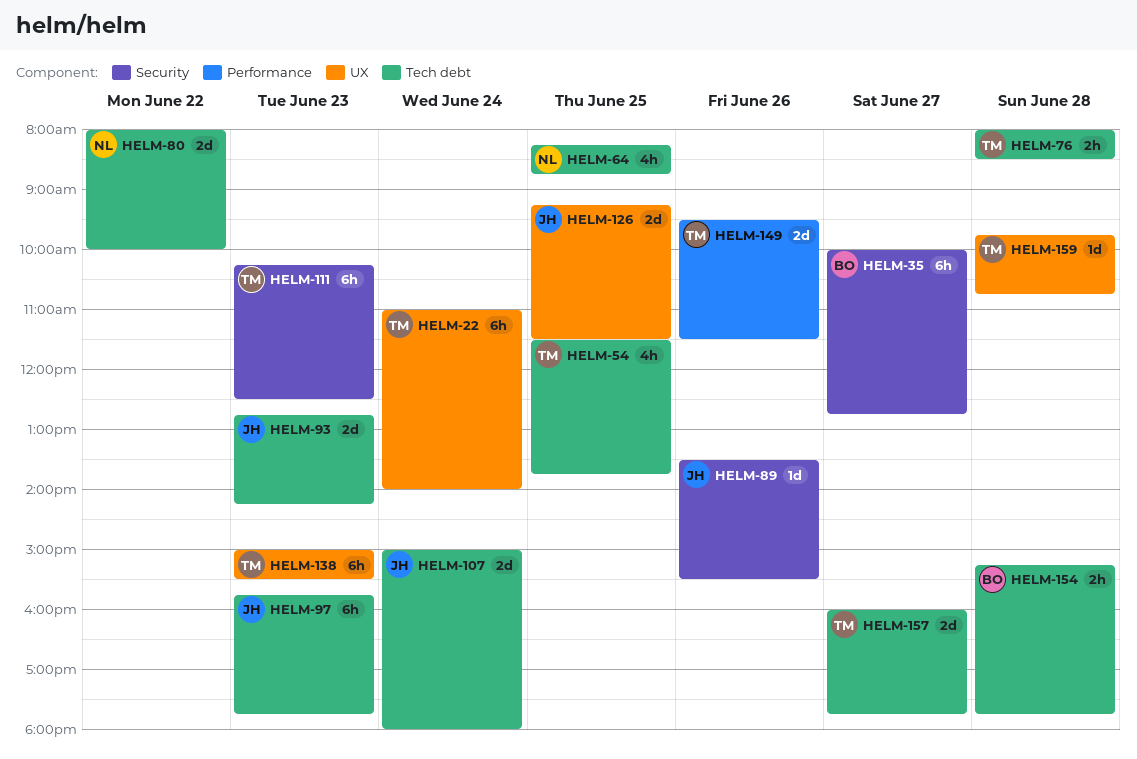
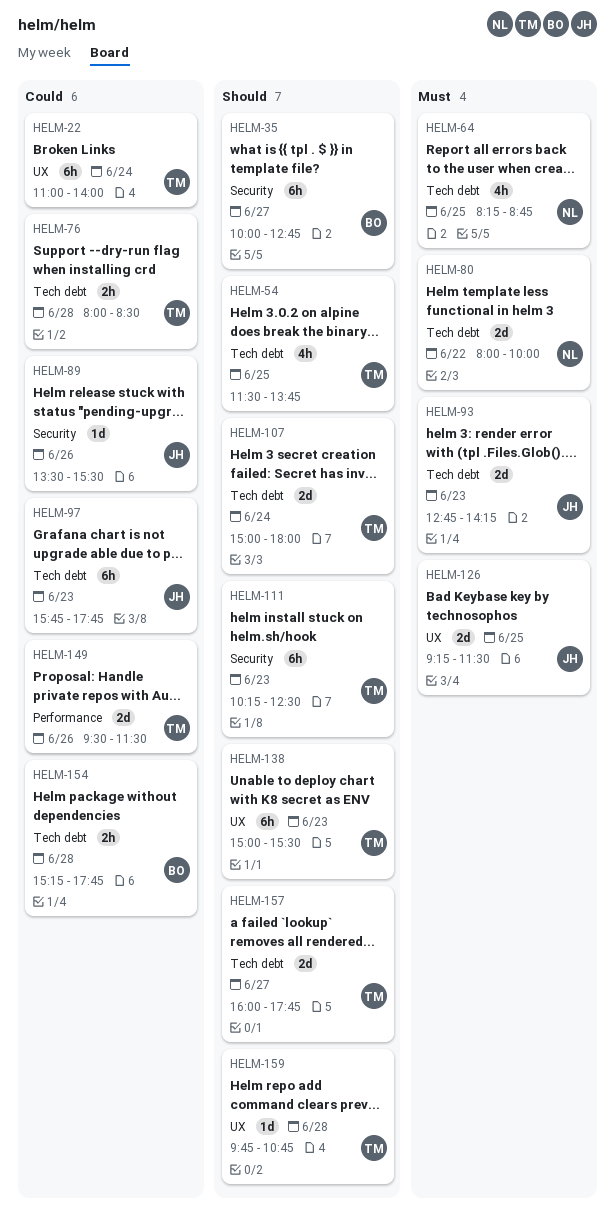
HELM-107, owner: JH -> TM

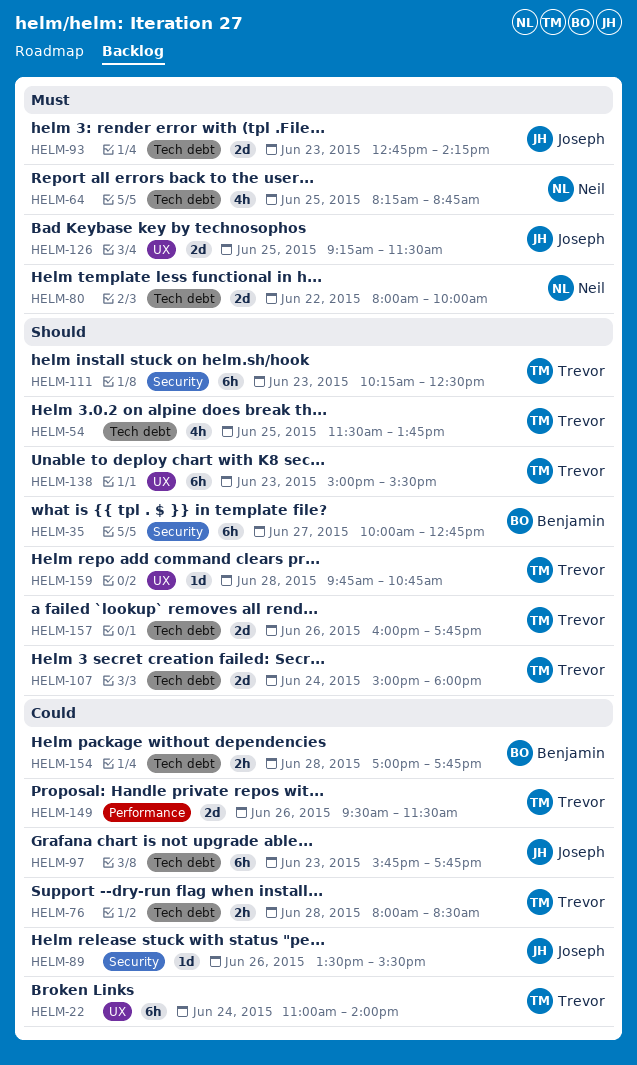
HELM-154, begins: 15:15 -> 17:00
HELM-157, day: Jun 27 -> Jun 26

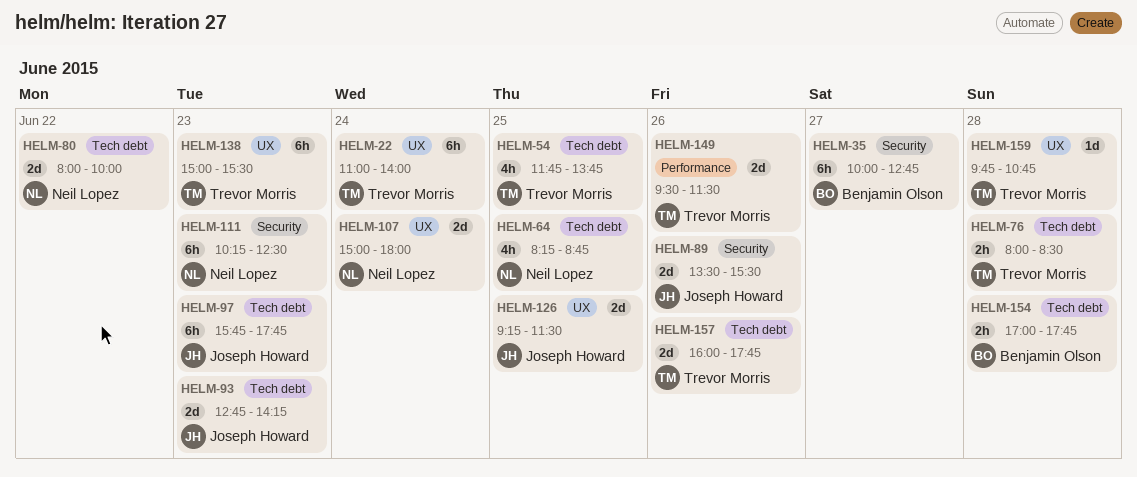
HELM-54, begins: 11:30 -> 11:45
HELM-89, estimate: 1d -> 2d
HELM-107, owner: Trevor Morris -> Neil Lopez
HELM-107, label: Tech debt -> UX
HELM-111, owner: Trevor Morris -> Neil Lopez

